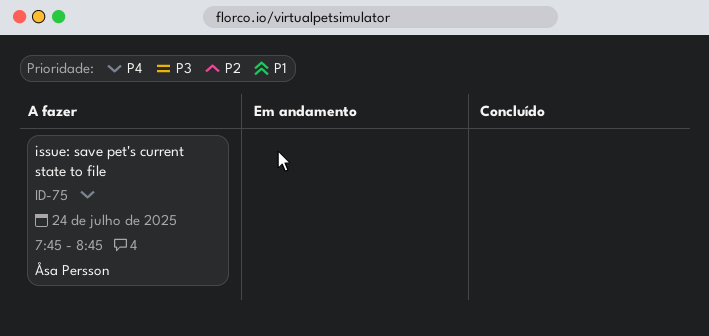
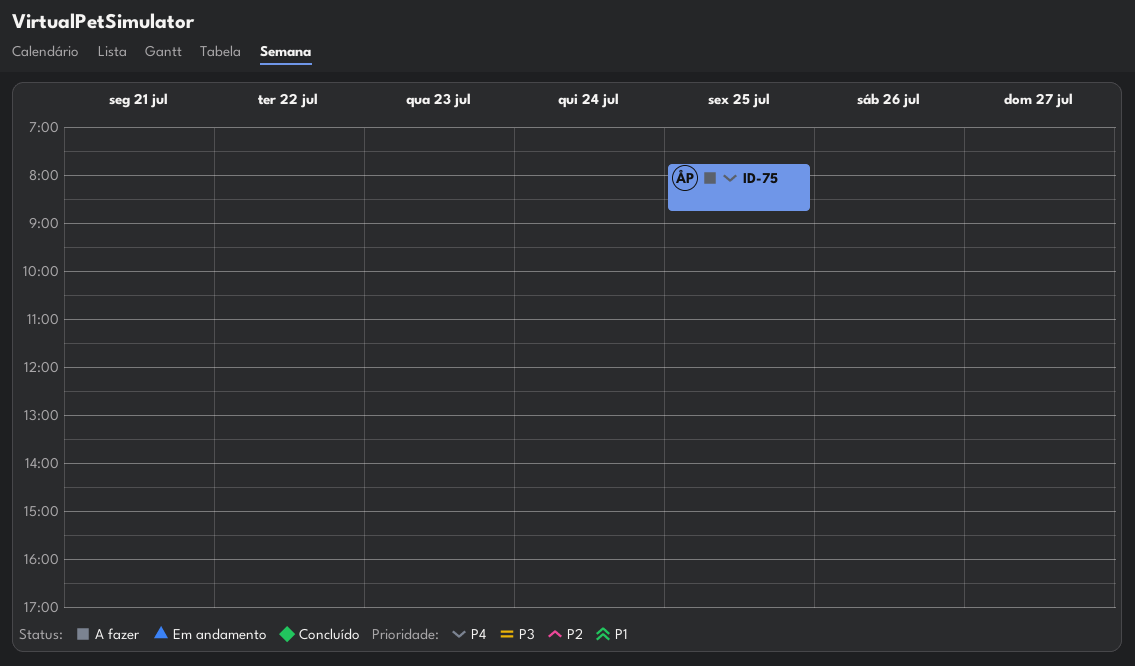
ID-75, day: Jul 24 -> Jul 25

